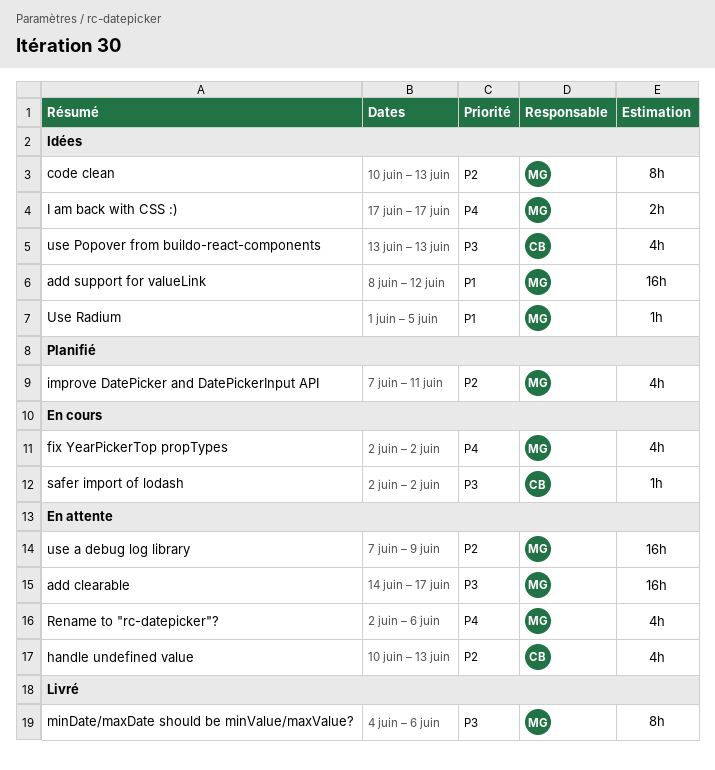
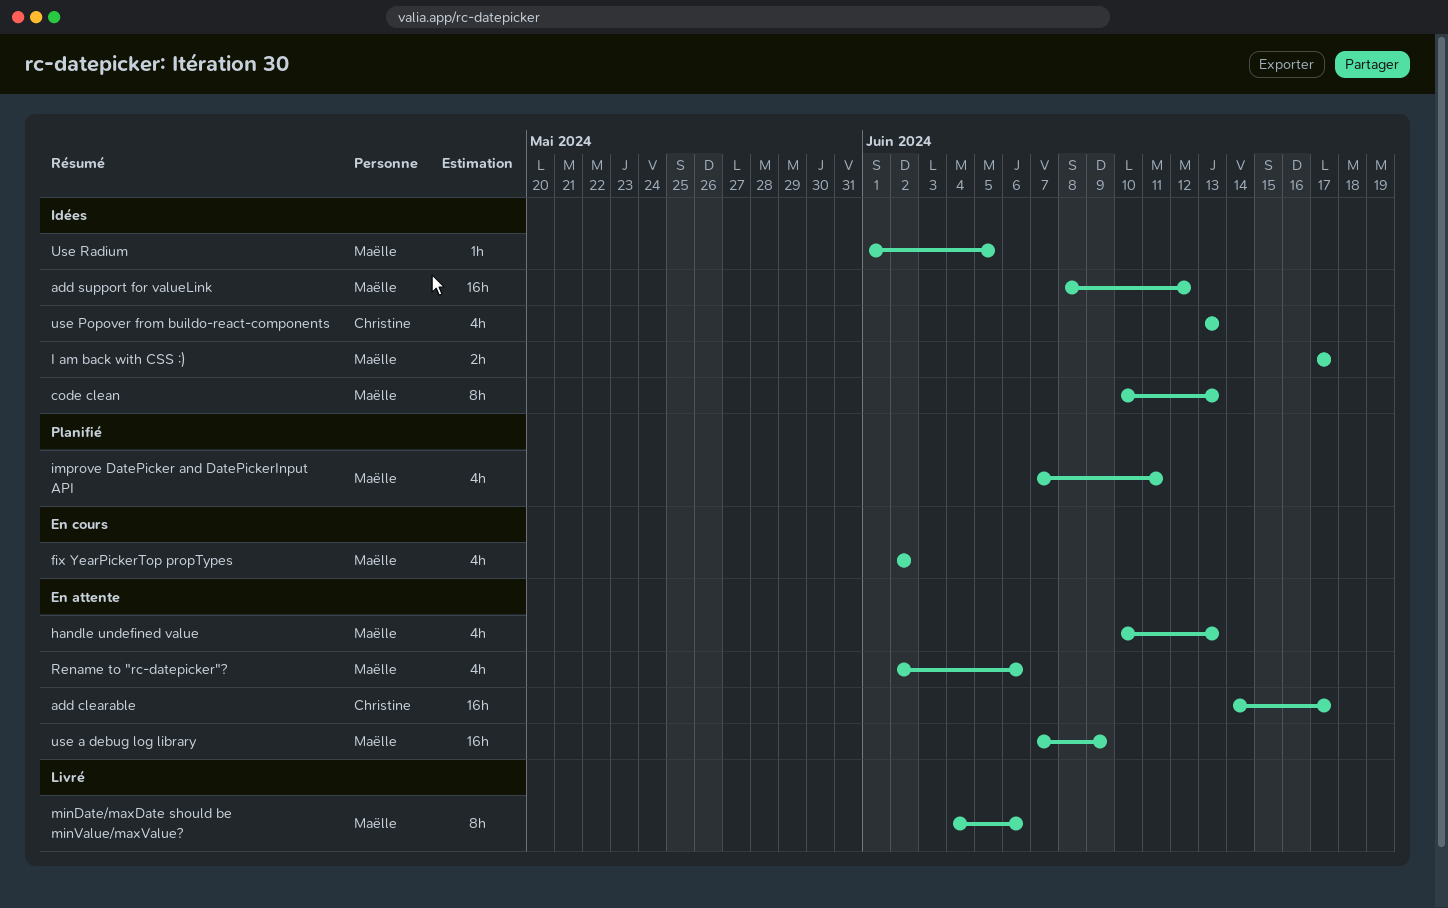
add clearable, owner: Maëlle -> Christine
handle undefined value, owner: Christine -> Maëlle
safer import of lodash: present -> none

